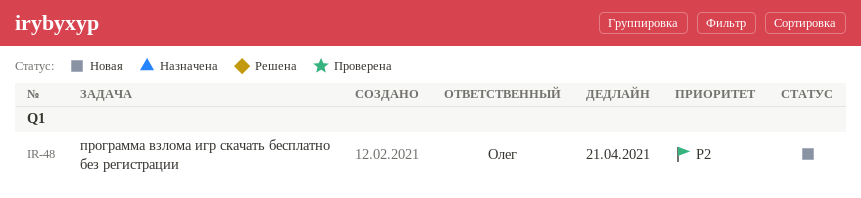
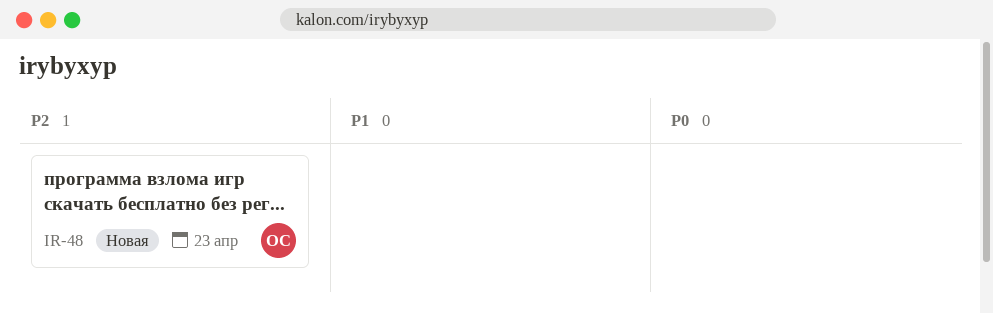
IR-48, due: Apr 21 -> Apr 23

